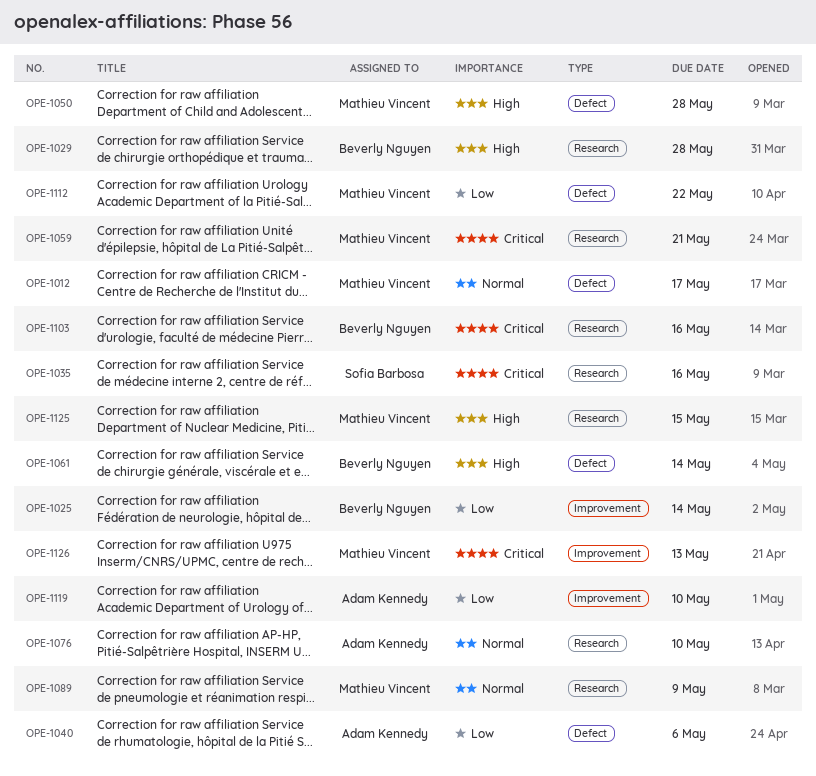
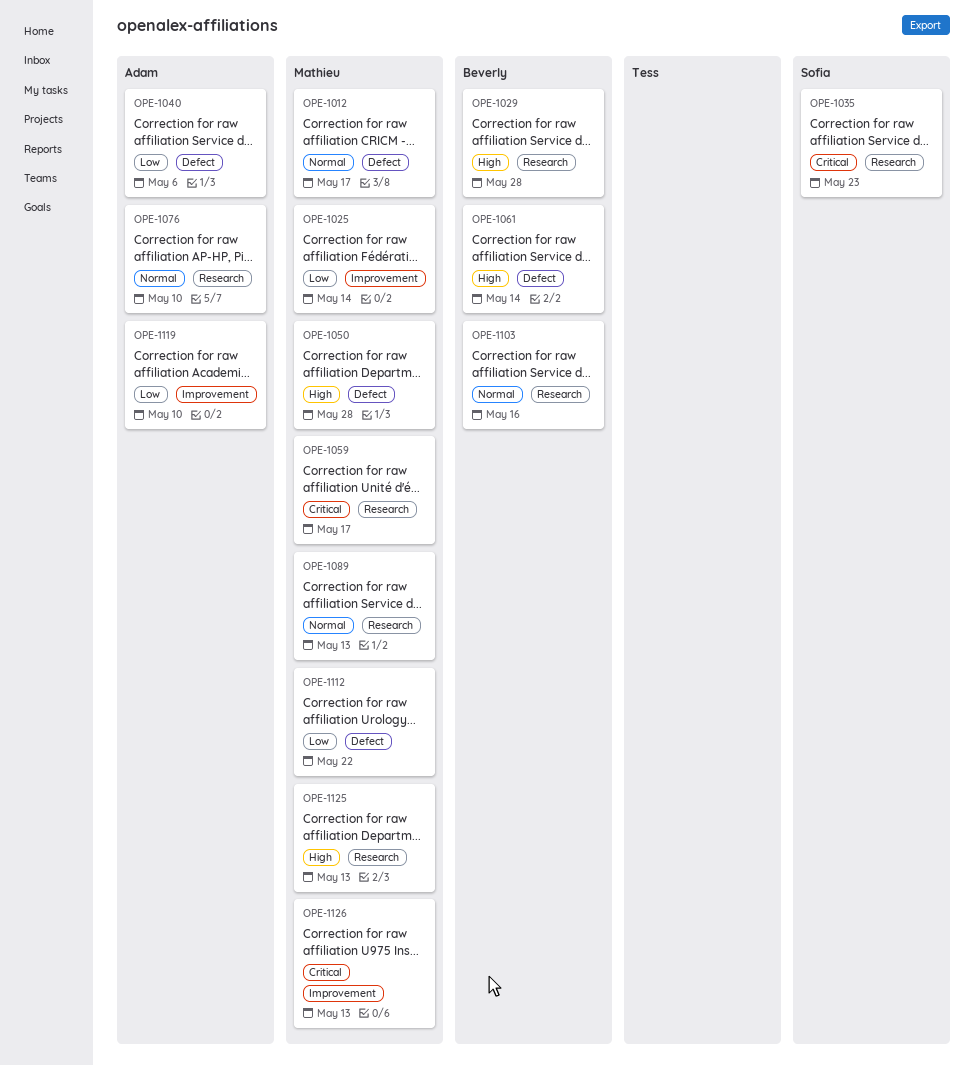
OPE-1025, owner: Beverly Nguyen -> Mathieu Vincent
OPE-1035, due: May 16 -> May 23
OPE-1059, due: May 21 -> May 17
OPE-1089, due: May 9 -> May 13
OPE-1103, priority: Critical -> Normal
OPE-1125, due: May 15 -> May 13

